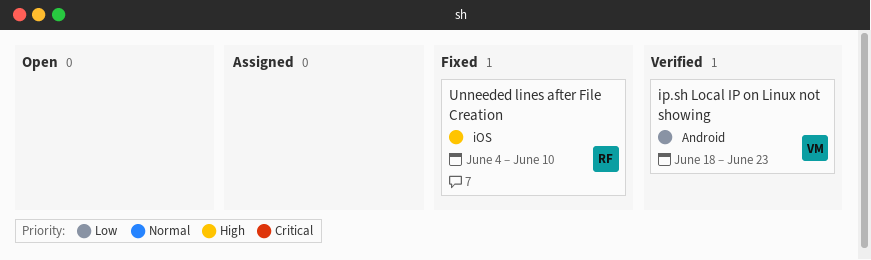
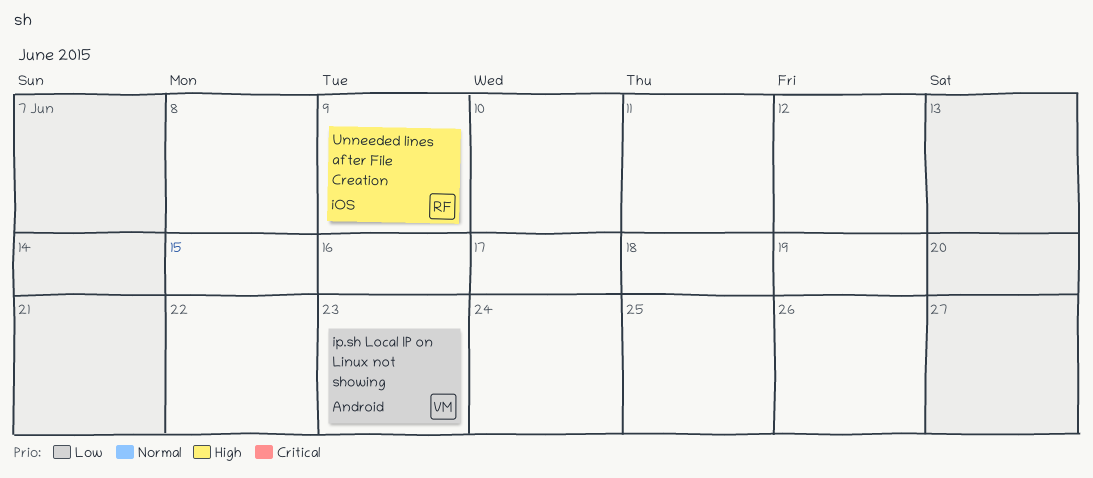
Unneeded lines after File Creation, due: Jun 10 -> Jun 9

